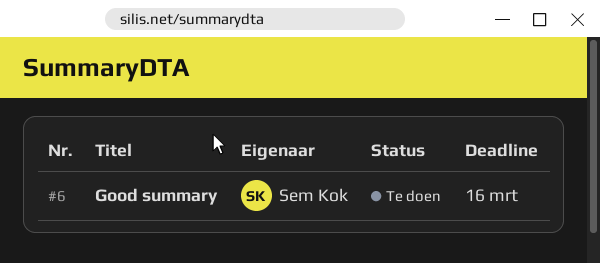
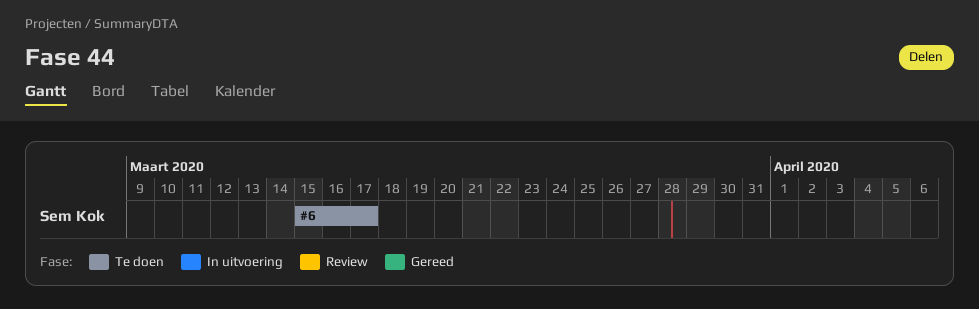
#6, due: Mar 16 -> Mar 17

